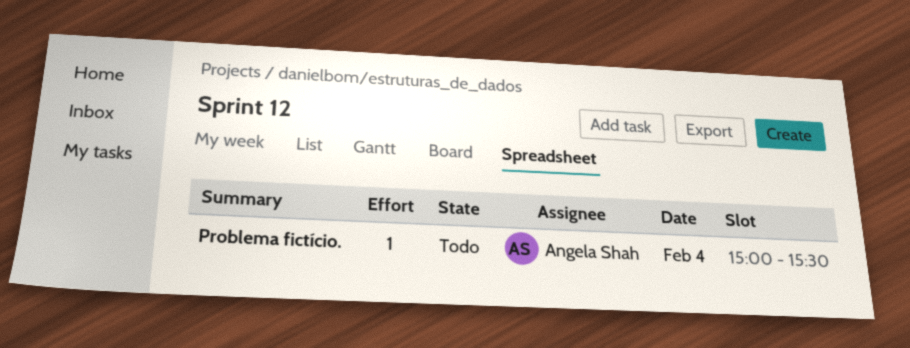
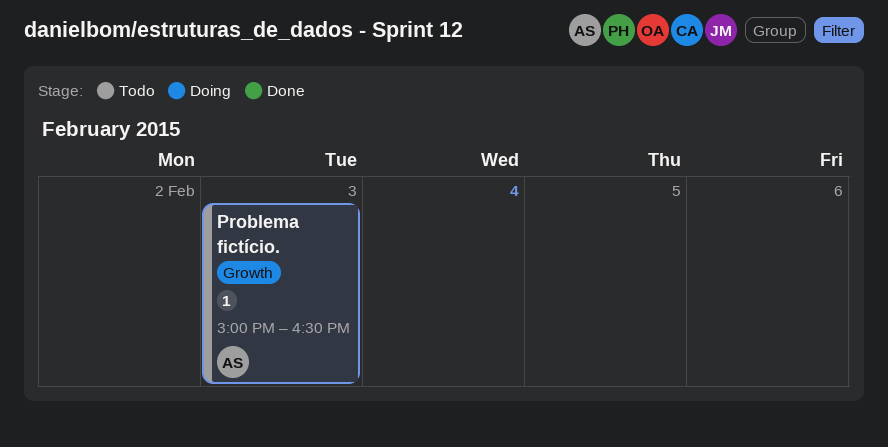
Problema fictício., day: Feb 4 -> Feb 3
Problema fictício., ends: 15:30 -> 16:30

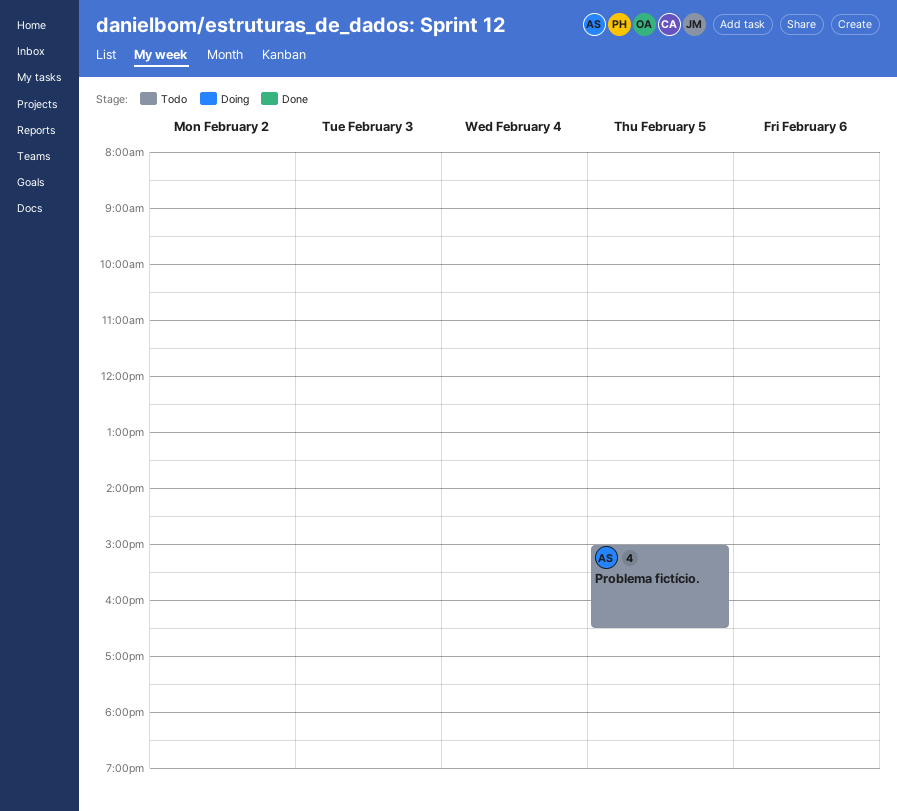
Problema fictício., estimate: 1 -> 4
Problema fictício., day: Feb 3 -> Feb 5

